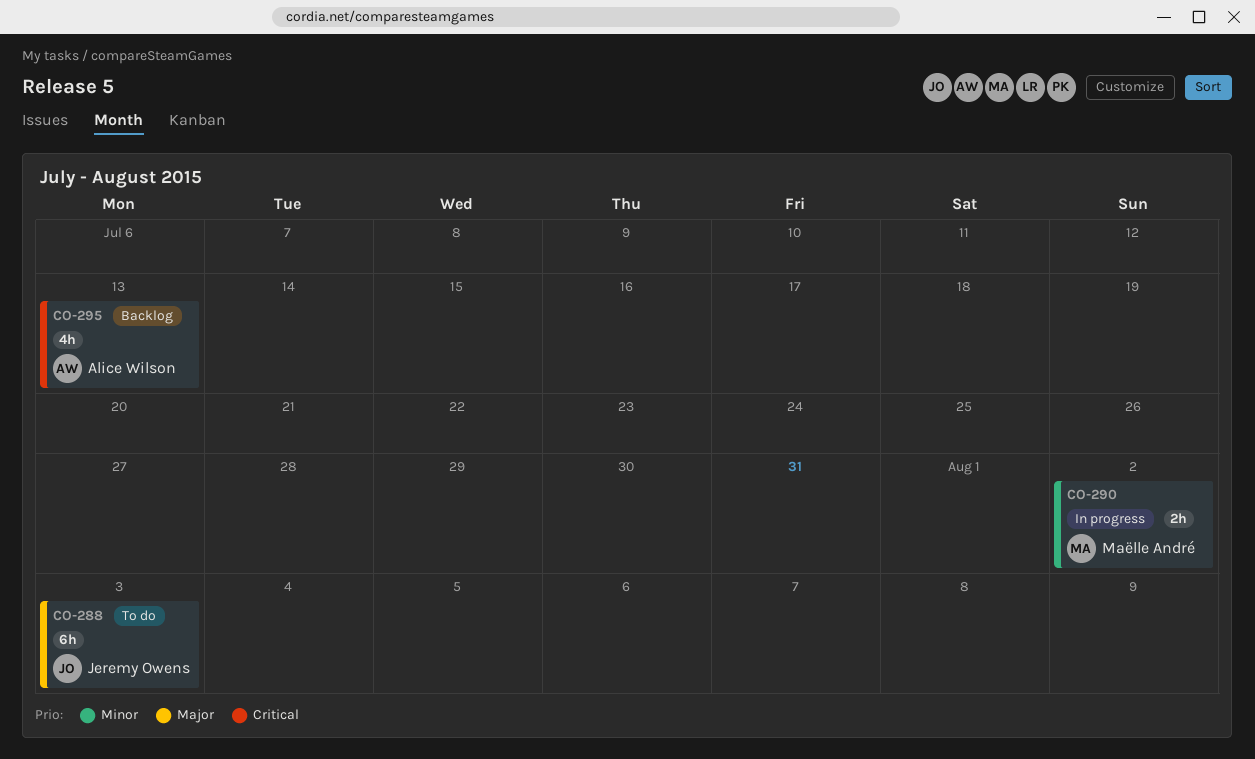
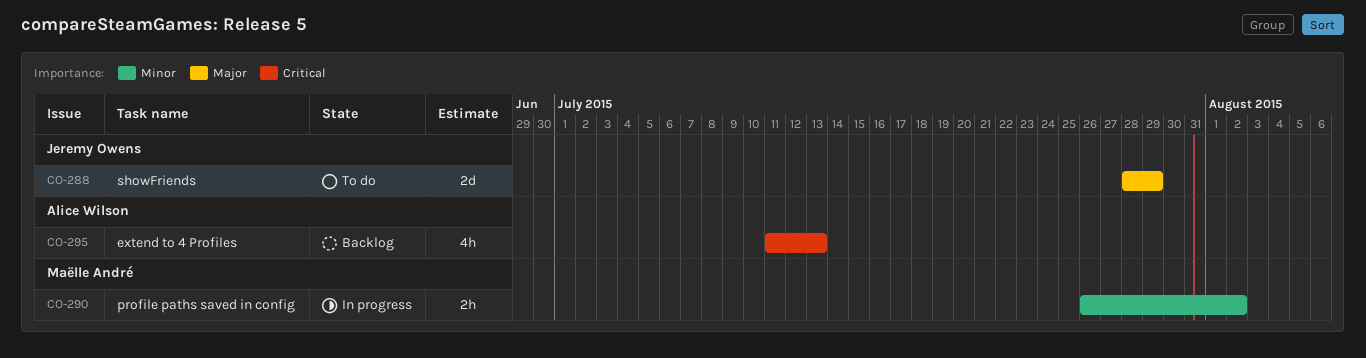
CO-288, estimate: 6h -> 2d
CO-288, due: Aug 3 -> Jul 29

